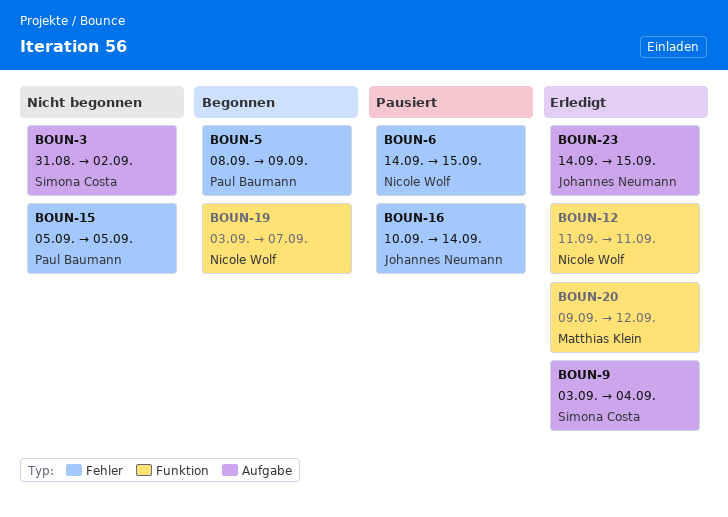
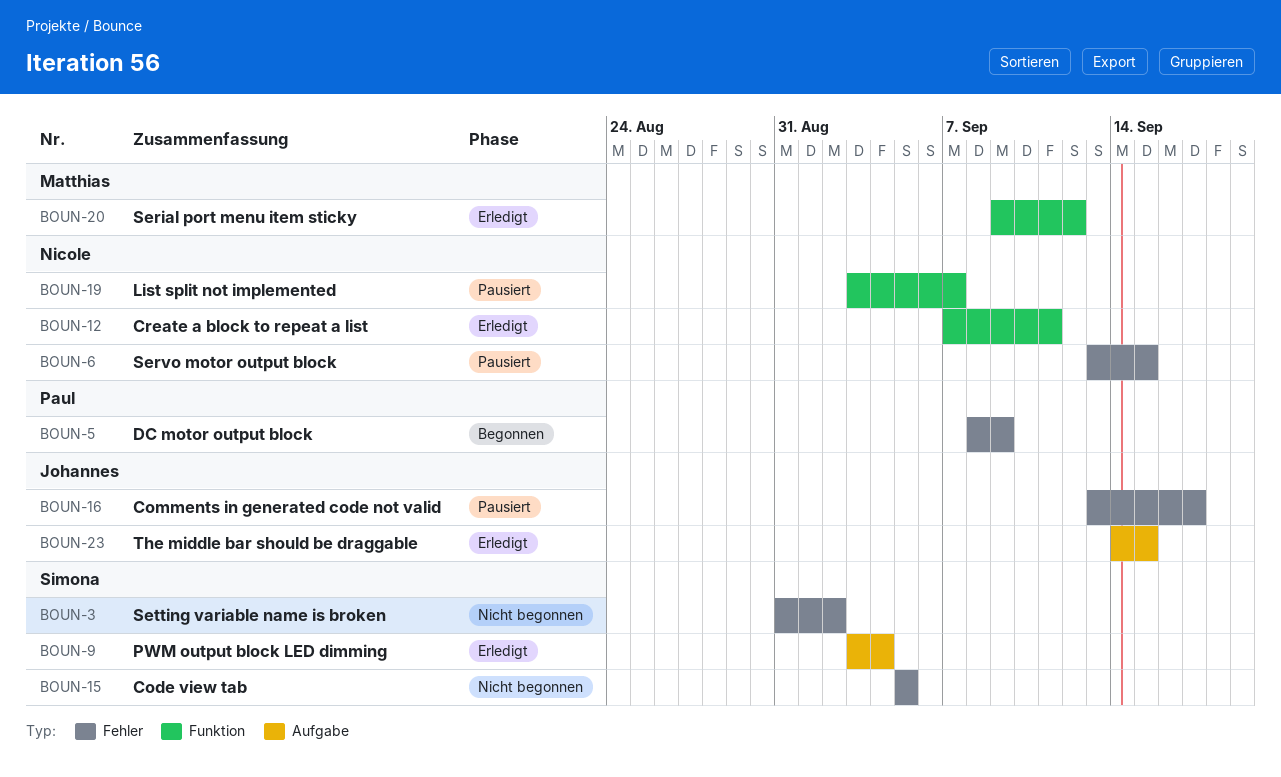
BOUN-3, label: Aufgabe -> Fehler
BOUN-6, start: Sep 14 -> Sep 13
BOUN-12, start: Sep 11 -> Sep 7
BOUN-15, owner: Paul Baumann -> Simona Costa
BOUN-16, start: Sep 10 -> Sep 13
BOUN-16, due: Sep 14 -> Sep 17
BOUN-19, status: Begonnen -> Pausiert

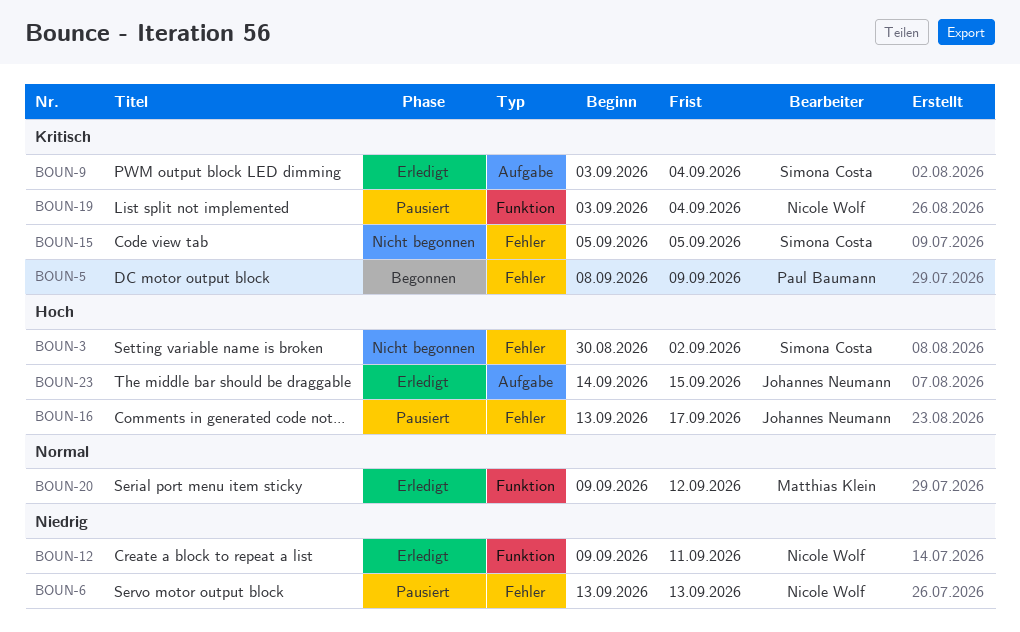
BOUN-3, start: Aug 31 -> Aug 30
BOUN-6, due: Sep 15 -> Sep 13
BOUN-12, start: Sep 7 -> Sep 9
BOUN-19, due: Sep 7 -> Sep 4

